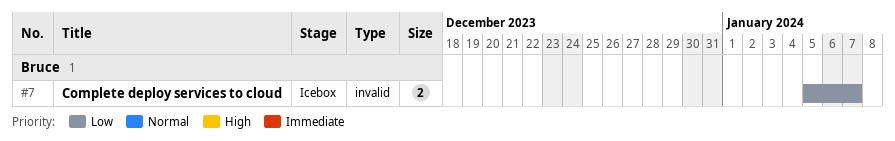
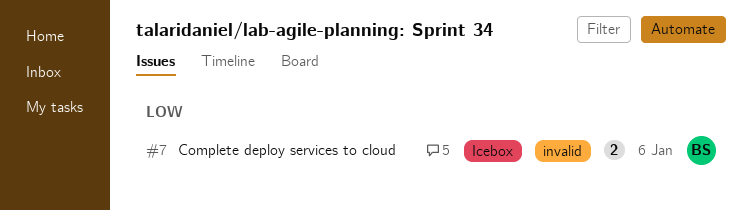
#7, due: Jan 7 -> Jan 6

